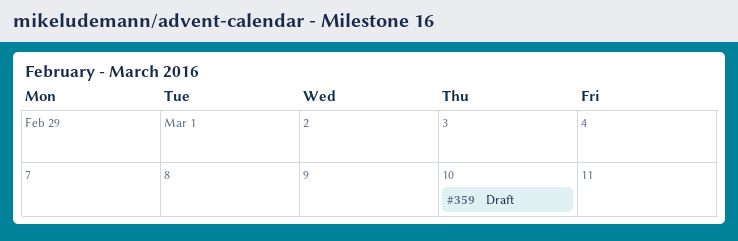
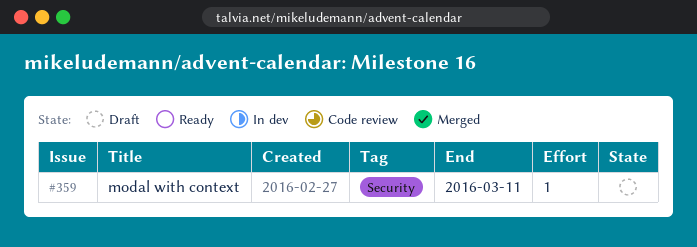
#359, due: Mar 10 -> Mar 11

